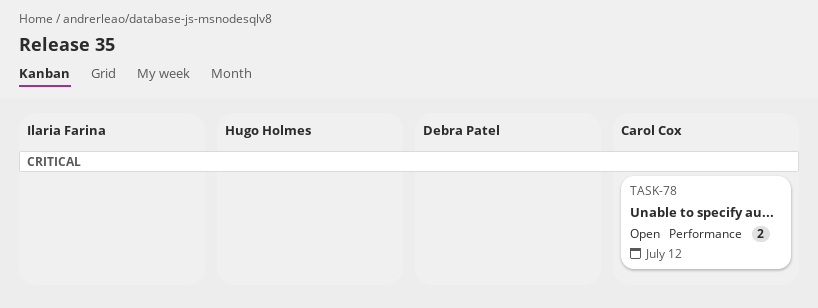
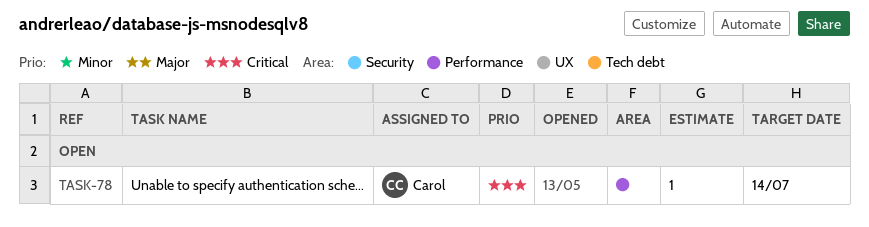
TASK-78, estimate: 2 -> 1
TASK-78, due: Jul 12 -> Jul 14

